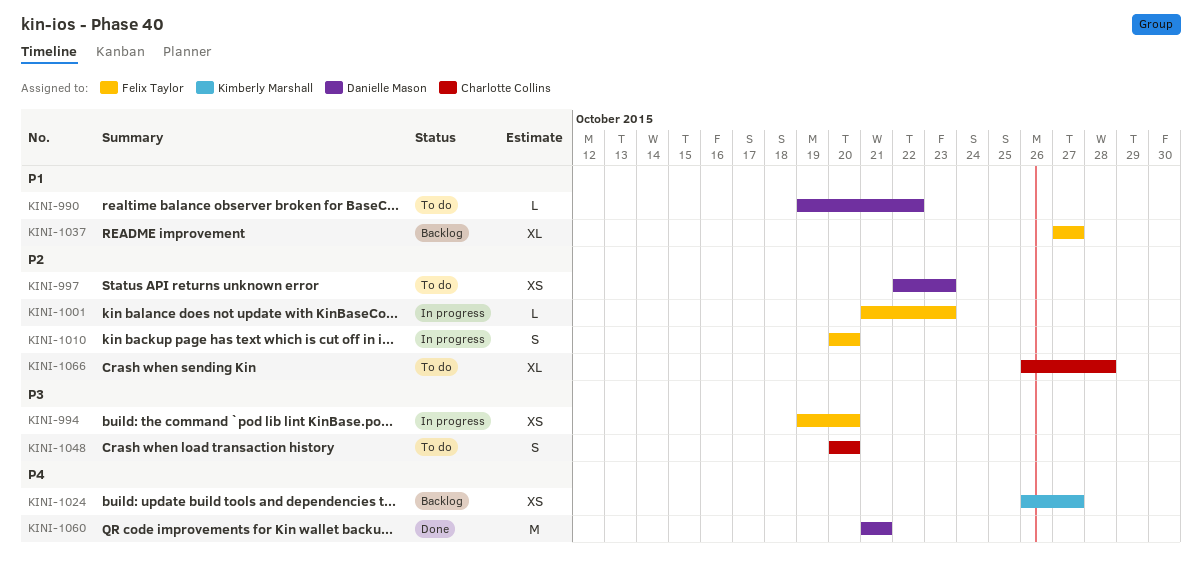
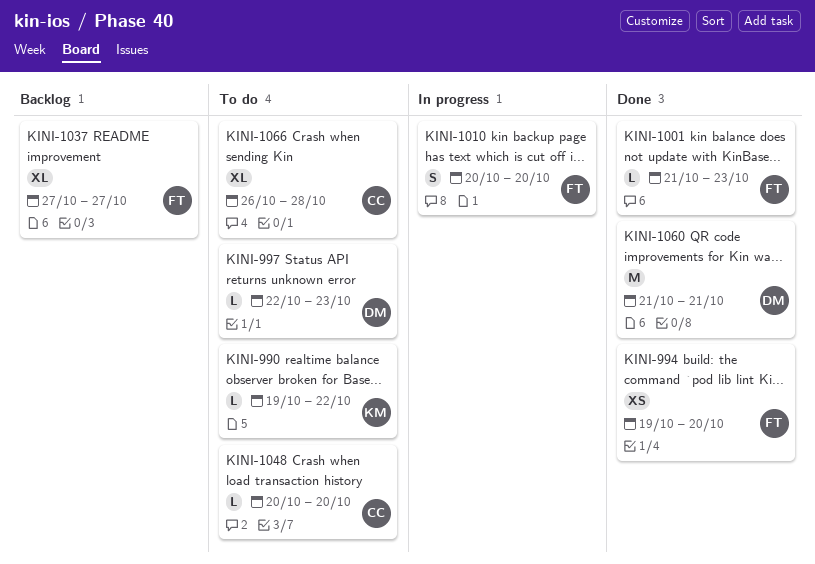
KINI-990, owner: Danielle Mason -> Kimberly Marshall
KINI-994, status: In progress -> Done
KINI-997, estimate: XS -> L
KINI-1001, status: In progress -> Done
KINI-1024: present -> none
KINI-1048, estimate: S -> L

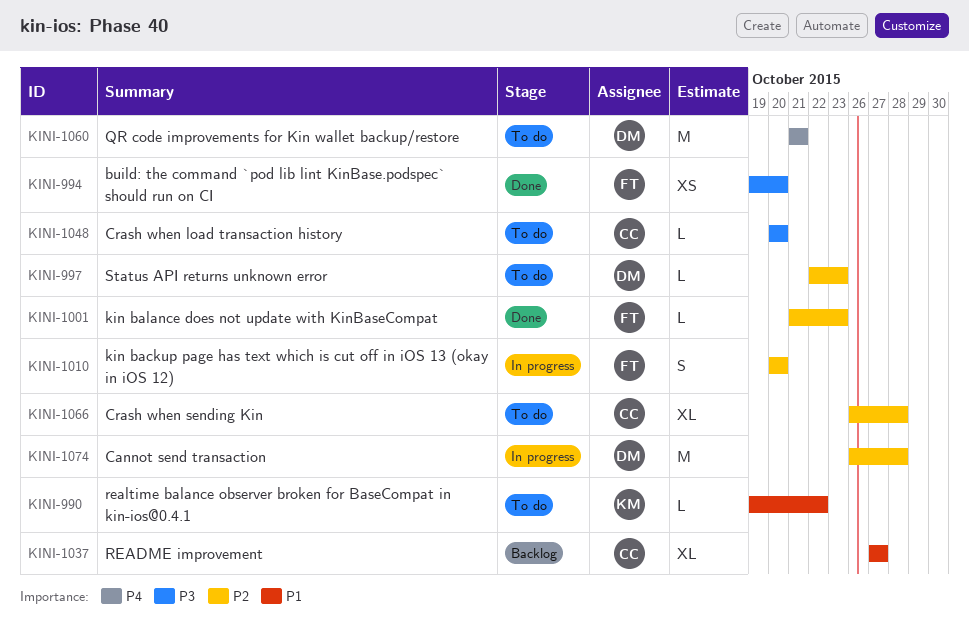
KINI-1037, owner: FT -> CC
KINI-1060, status: Done -> To do
KINI-1074: none -> present

